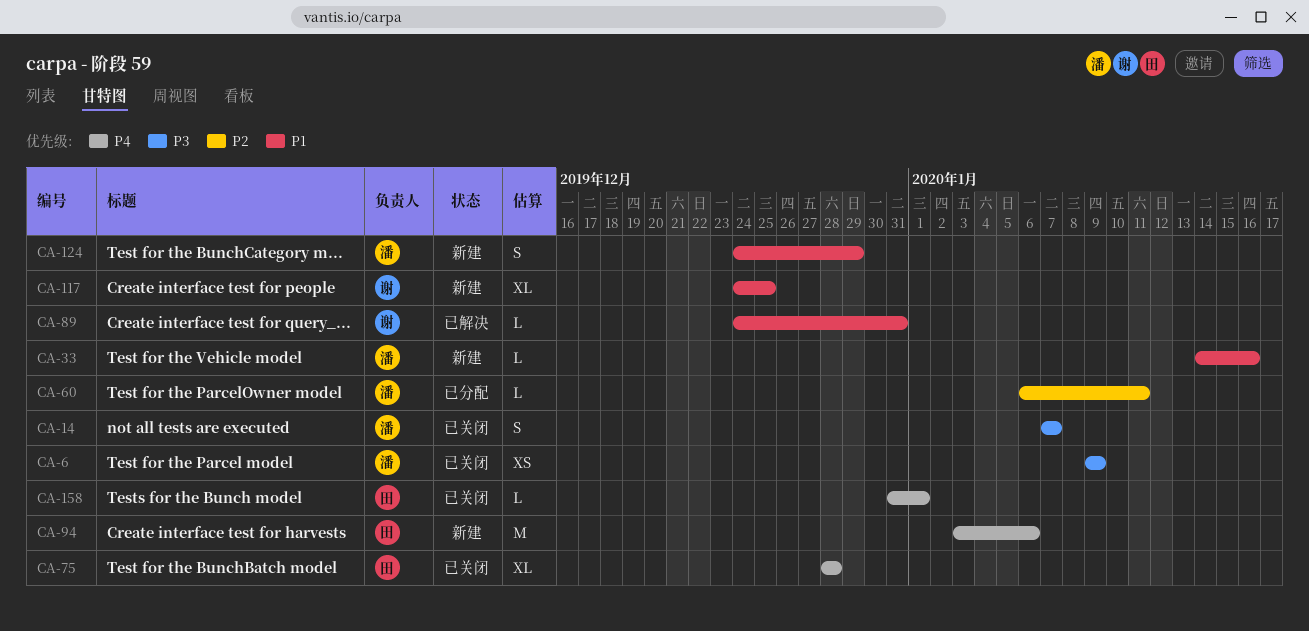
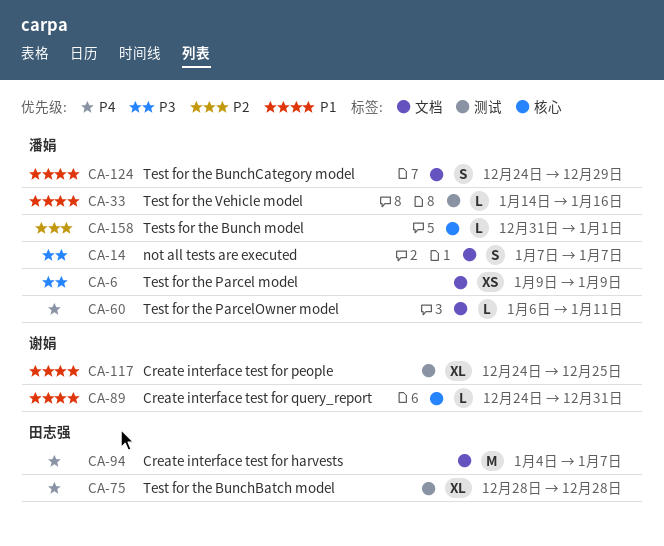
CA-60, priority: P2 -> P4
CA-94, start: Jan 3 -> Jan 4
CA-94, due: Jan 6 -> Jan 7
CA-158, owner: 田志强 -> 潘娟
CA-158, priority: P4 -> P2

